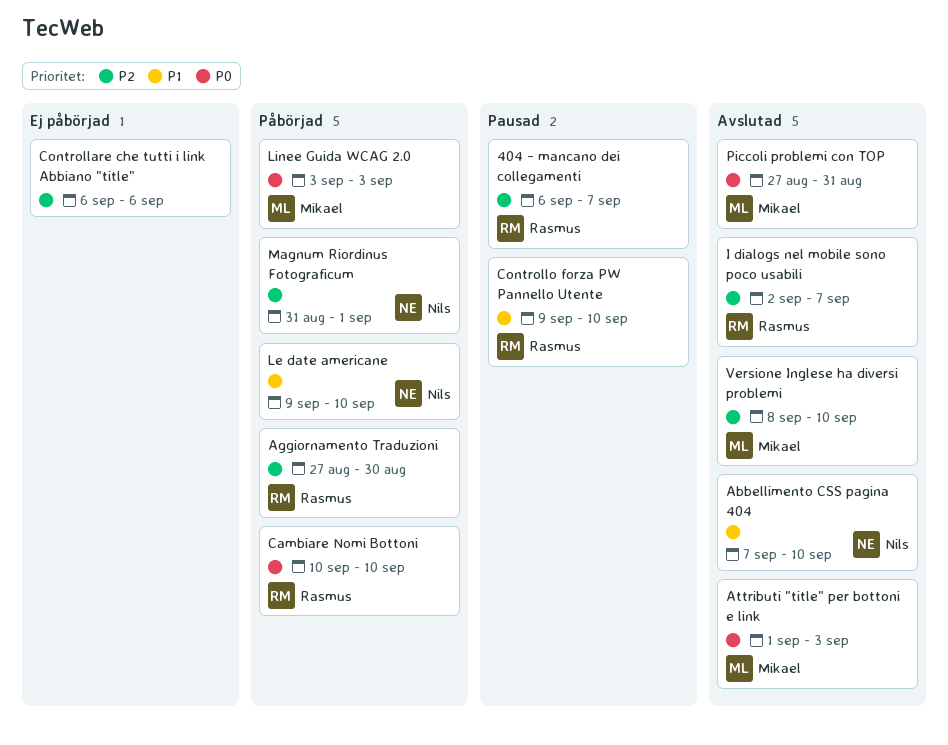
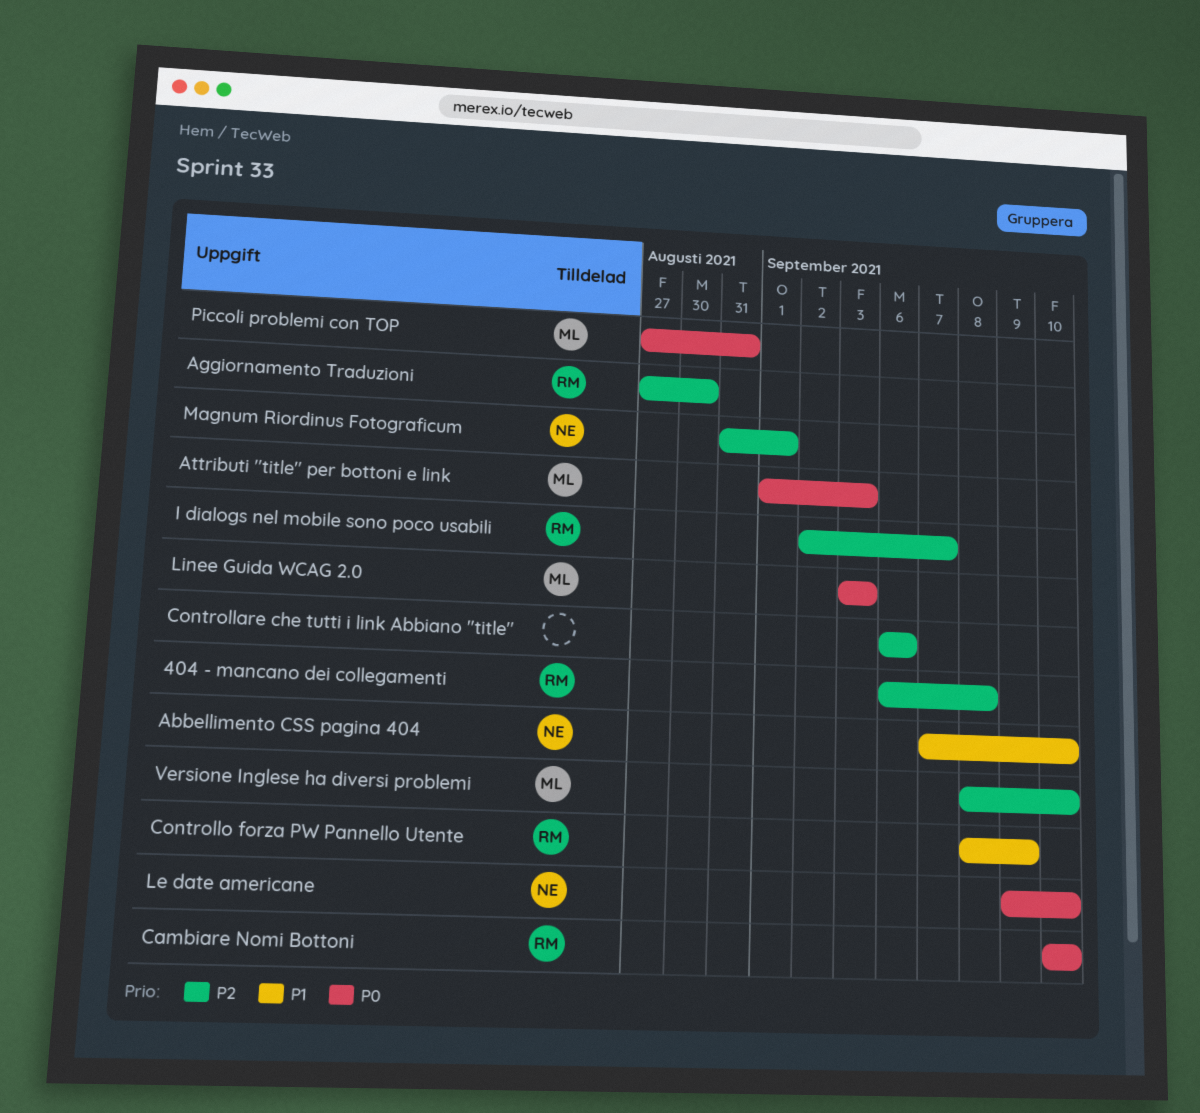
404 - mancano dei collegamenti, due: Sep 7 -> Sep 8
Controllo forza PW Pannello Utente, start: Sep 9 -> Sep 8
Controllo forza PW Pannello Utente, due: Sep 10 -> Sep 9
Le date americane, priority: P1 -> P0

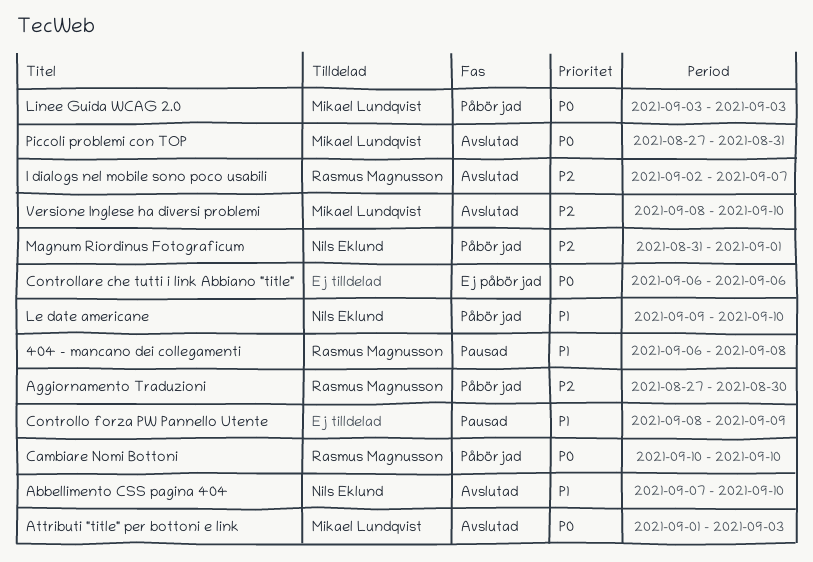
404 - mancano dei collegamenti, priority: P2 -> P1
Controllare che tutti i link Abbiano "title", priority: P2 -> P0
Controllo forza PW Pannello Utente, owner: Rasmus Magnusson -> none
Le date americane, priority: P0 -> P1

